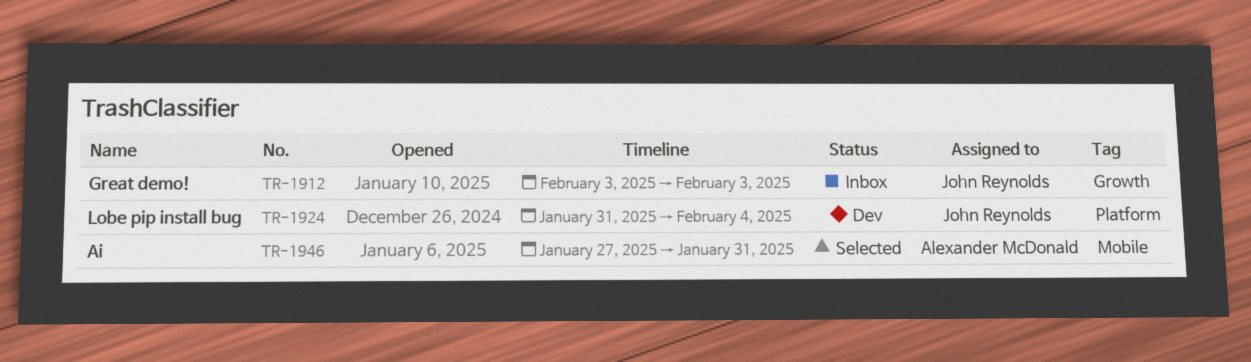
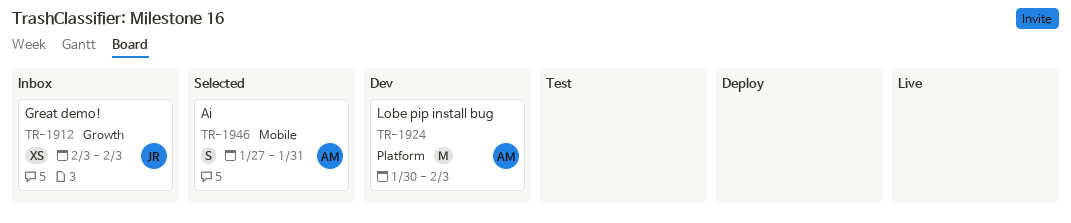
TR-1924, owner: John Reynolds -> Alexander McDonald
TR-1924, start: Jan 31 -> Jan 30
TR-1924, due: Feb 4 -> Feb 3

